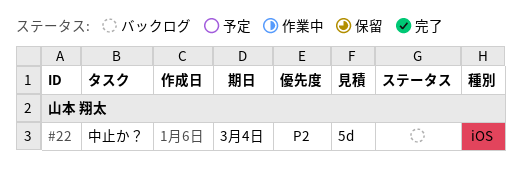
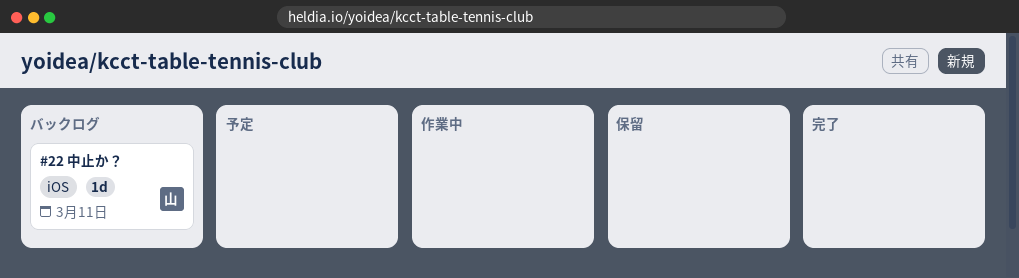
#22, estimate: 5d -> 1d
#22, due: Mar 4 -> Mar 11

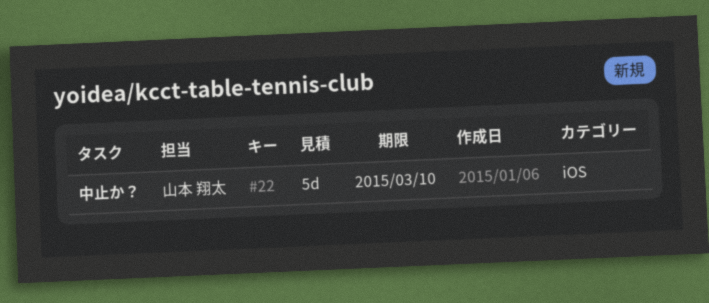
#22, estimate: 1d -> 5d
#22, due: Mar 11 -> Mar 10

